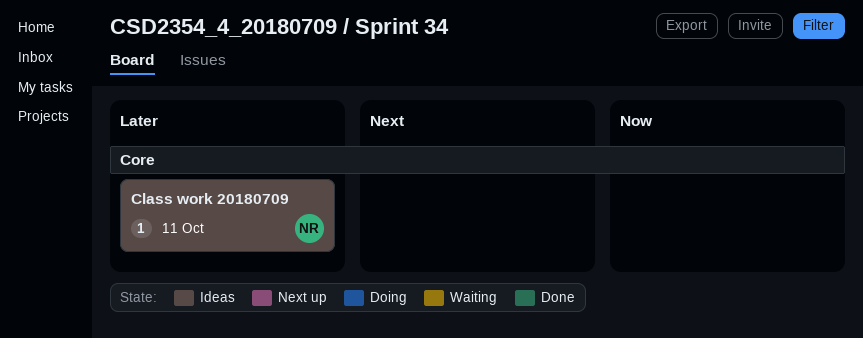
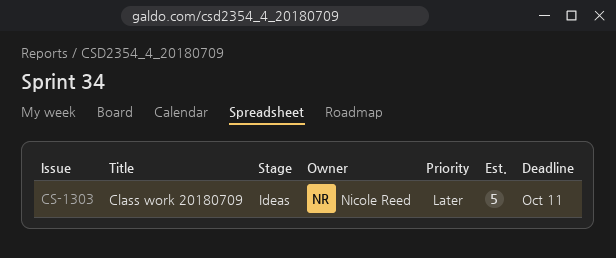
Class work 20180709, estimate: 1 -> 5

